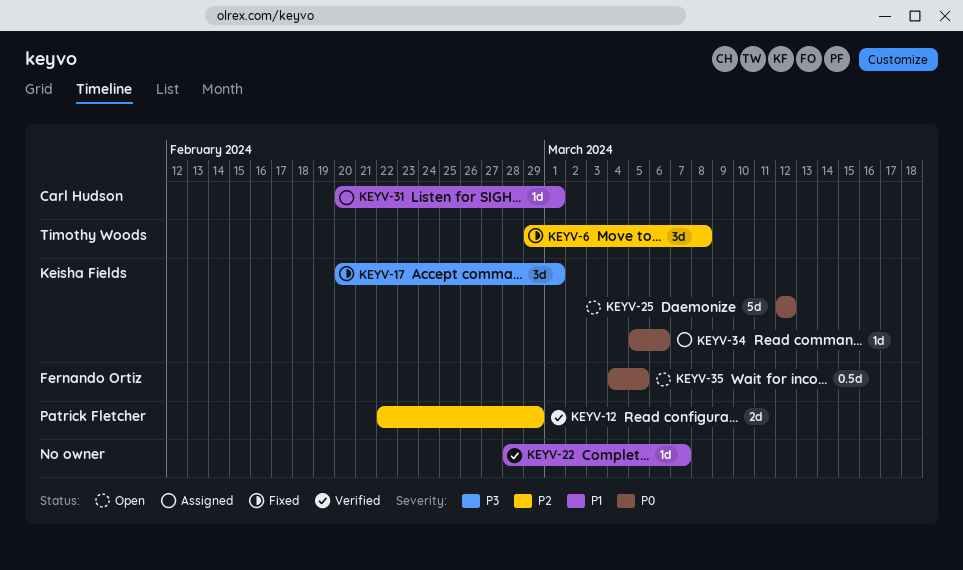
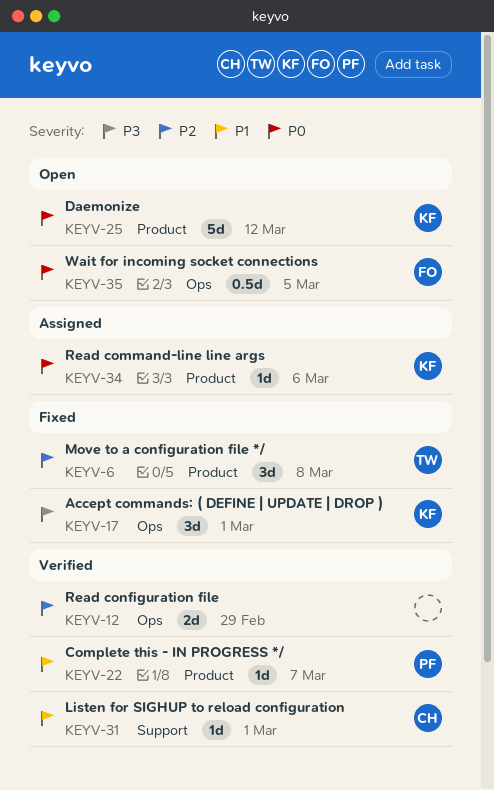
KEYV-12, owner: Patrick Fletcher -> none
KEYV-22, owner: none -> Patrick Fletcher
KEYV-31, status: Assigned -> Verified

